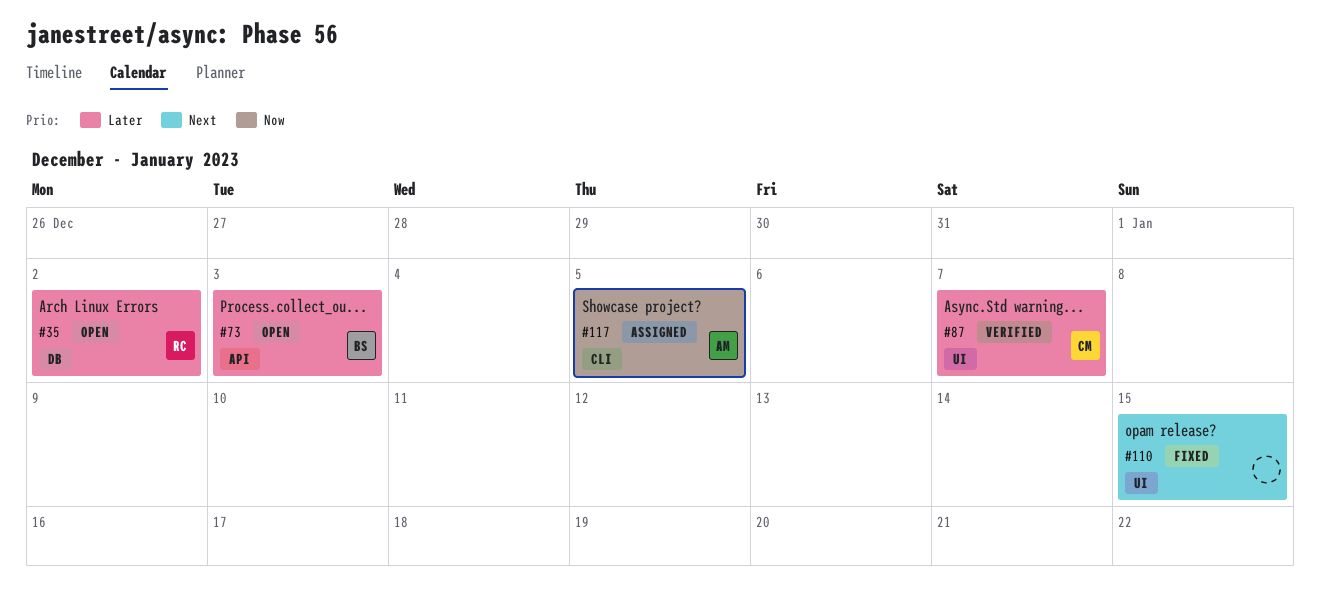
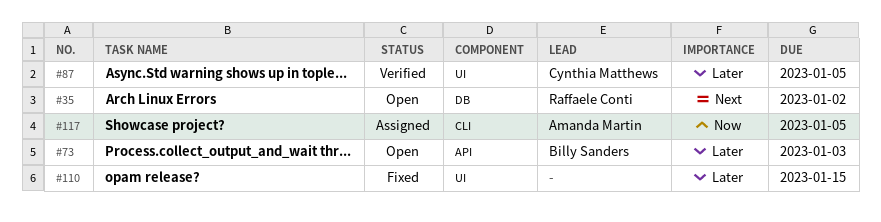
#35, priority: Later -> Next
#87, due: Jan 7 -> Jan 5
#110, priority: Next -> Later

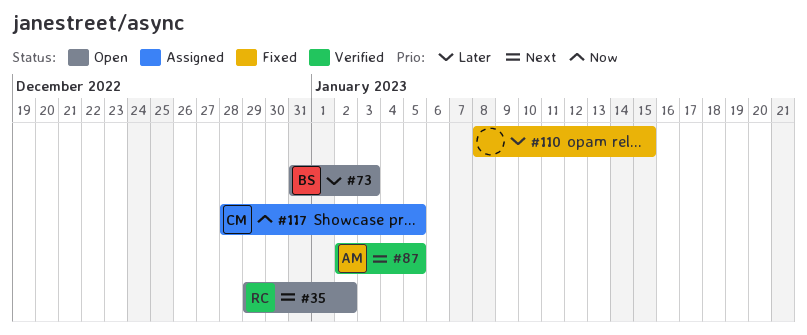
#87, owner: Cynthia Matthews -> Amanda Martin
#87, priority: Later -> Next
#117, owner: Amanda Martin -> Cynthia Matthews

